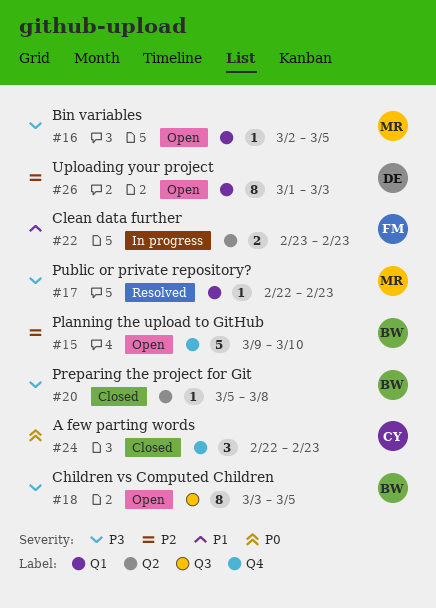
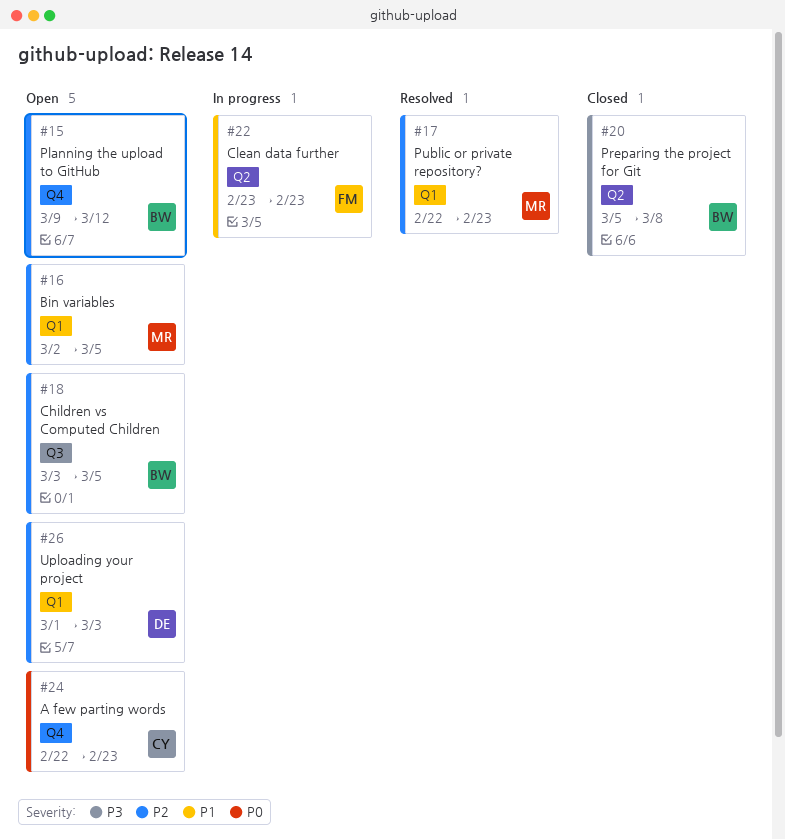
#15, due: Mar 10 -> Mar 12
#16, priority: P3 -> P2
#17, priority: P3 -> P2
#18, priority: P3 -> P2
#24, status: Closed -> Open

